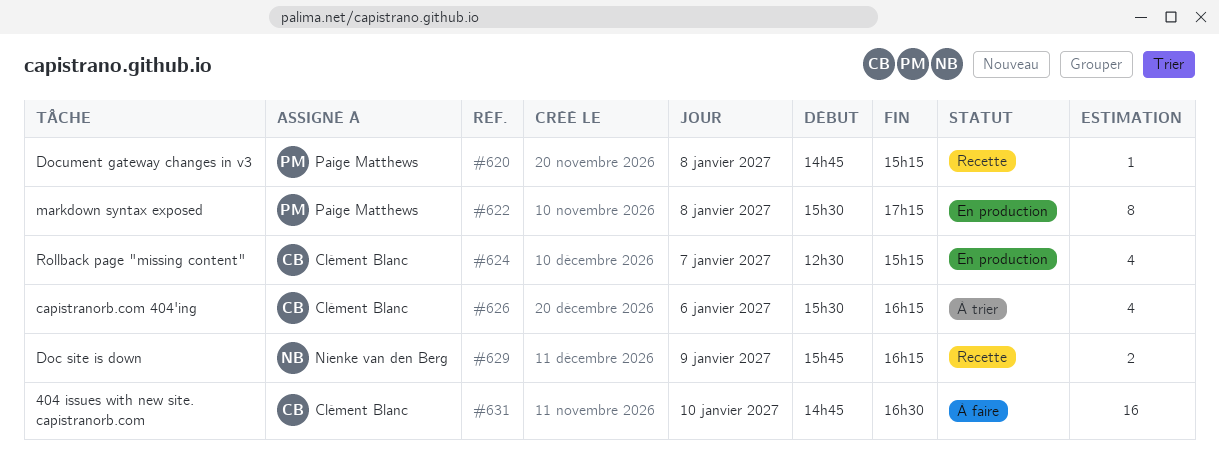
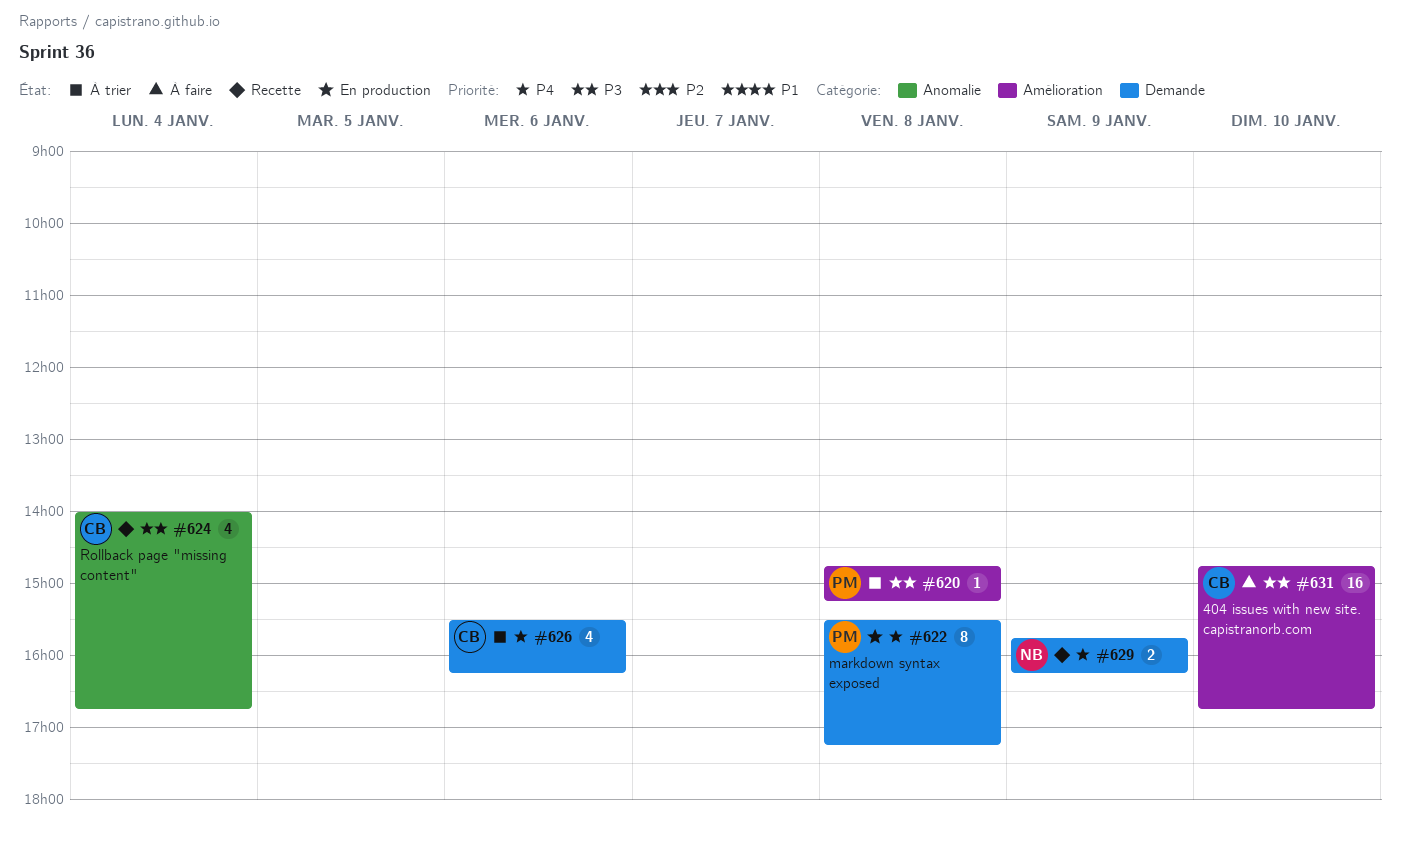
#620, status: Recette -> À trier
#624, status: En production -> Recette
#624, day: Jan 7 -> Jan 4
#624, begins: 12:30 -> 14:00
#624, ends: 15:15 -> 16:45
#631, ends: 16:30 -> 16:45

